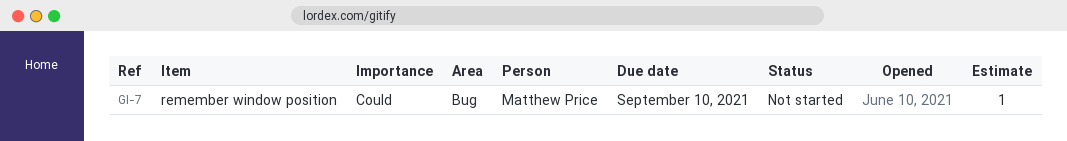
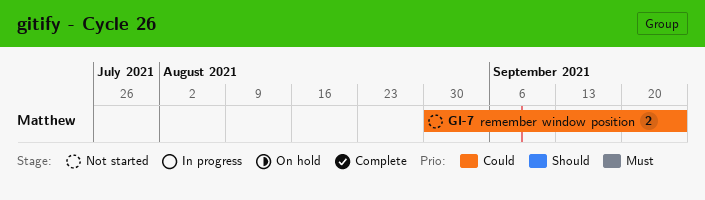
GI-7, estimate: 1 -> 2
GI-7, due: Sep 10 -> Sep 24

